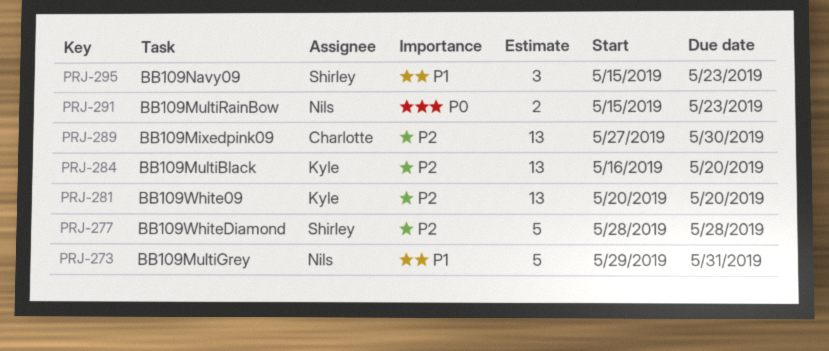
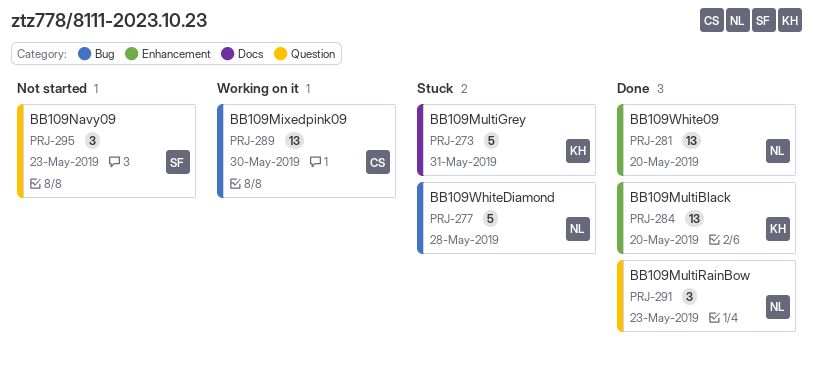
PRJ-273, owner: Nils -> Kyle
PRJ-277, owner: Shirley -> Nils
PRJ-281, owner: Kyle -> Nils
PRJ-291, estimate: 2 -> 3

